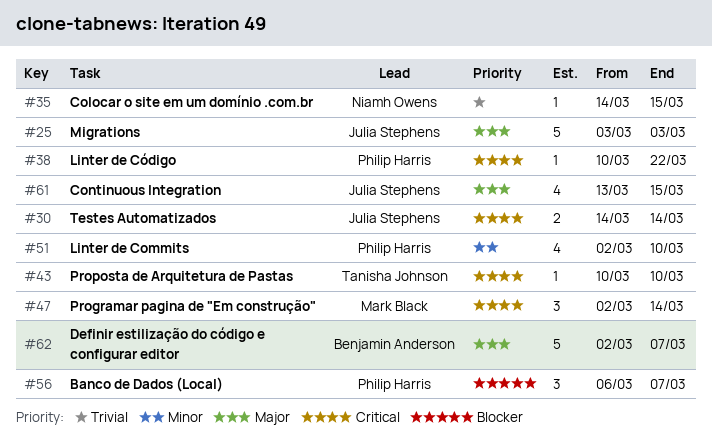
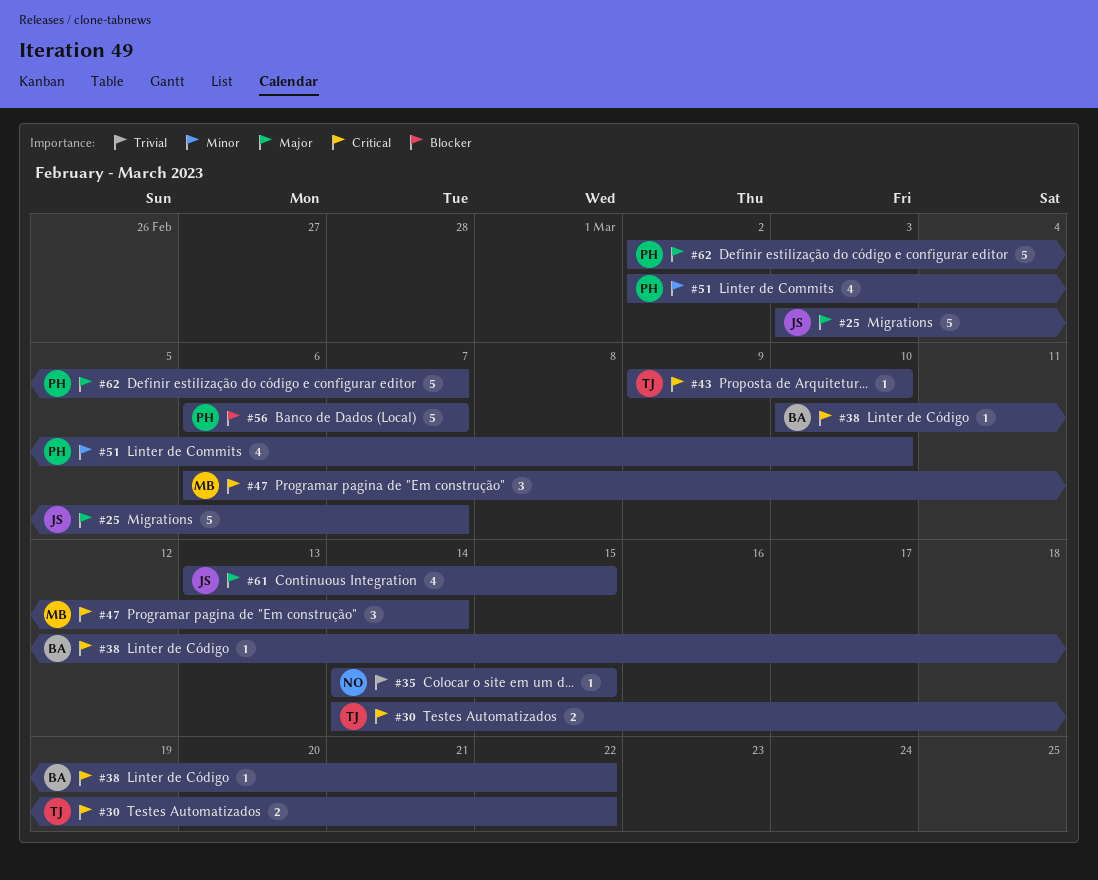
#25, due: Mar 3 -> Mar 7
#30, owner: Julia Stephens -> Tanisha Johnson
#30, due: Mar 14 -> Mar 22
#38, owner: Philip Harris -> Benjamin Anderson
#43, start: Mar 10 -> Mar 9
#47, start: Mar 2 -> Mar 6
#56, estimate: 3 -> 5
#62, owner: Benjamin Anderson -> Philip Harris

